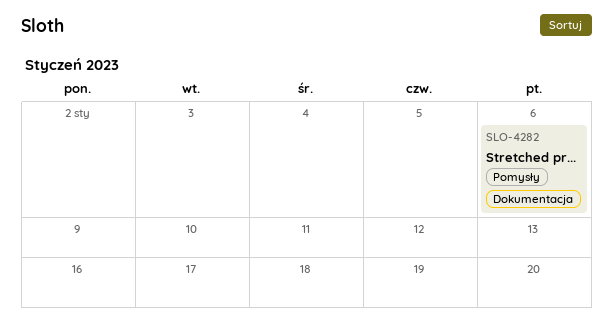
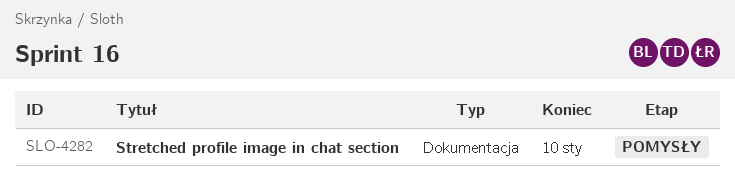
SLO-4282, due: Jan 6 -> Jan 10

